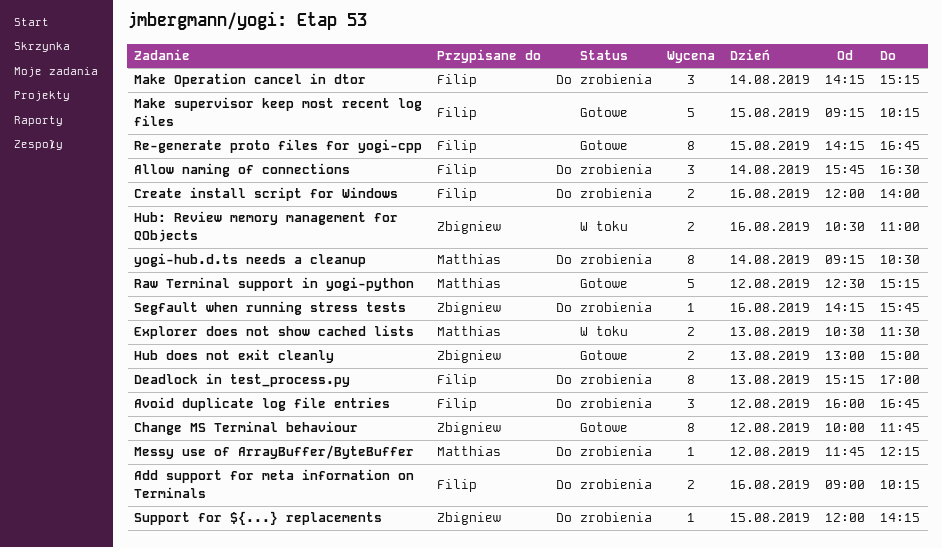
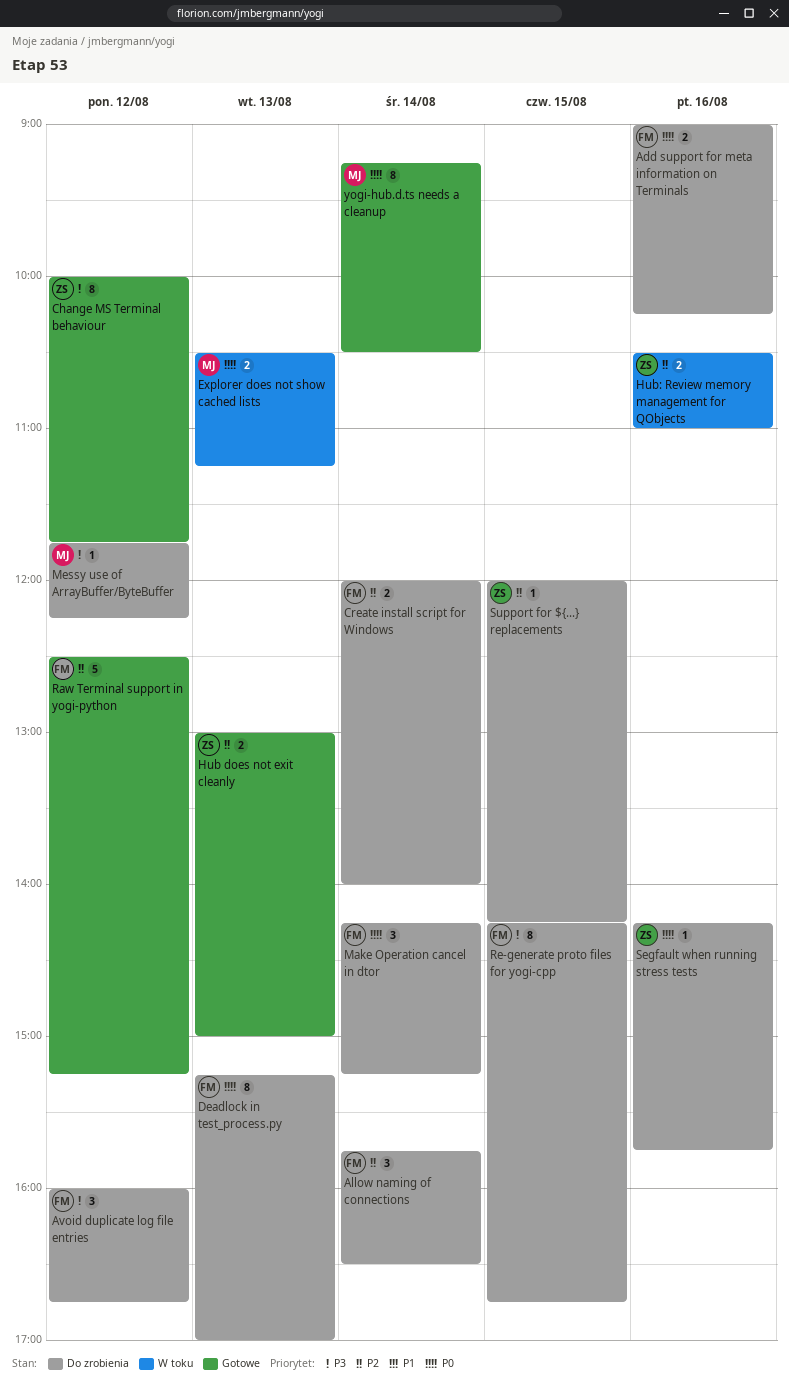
Create install script for Windows, day: Aug 16 -> Aug 14
Explorer does not show cached lists, ends: 11:30 -> 11:15
Make supervisor keep most recent log files: present -> none
Raw Terminal support in yogi-python, owner: Matthias -> Filip
Re-generate proto files for yogi-cpp, status: Gotowe -> Do zrobienia
yogi-hub.d.ts needs a cleanup, status: Do zrobienia -> Gotowe

